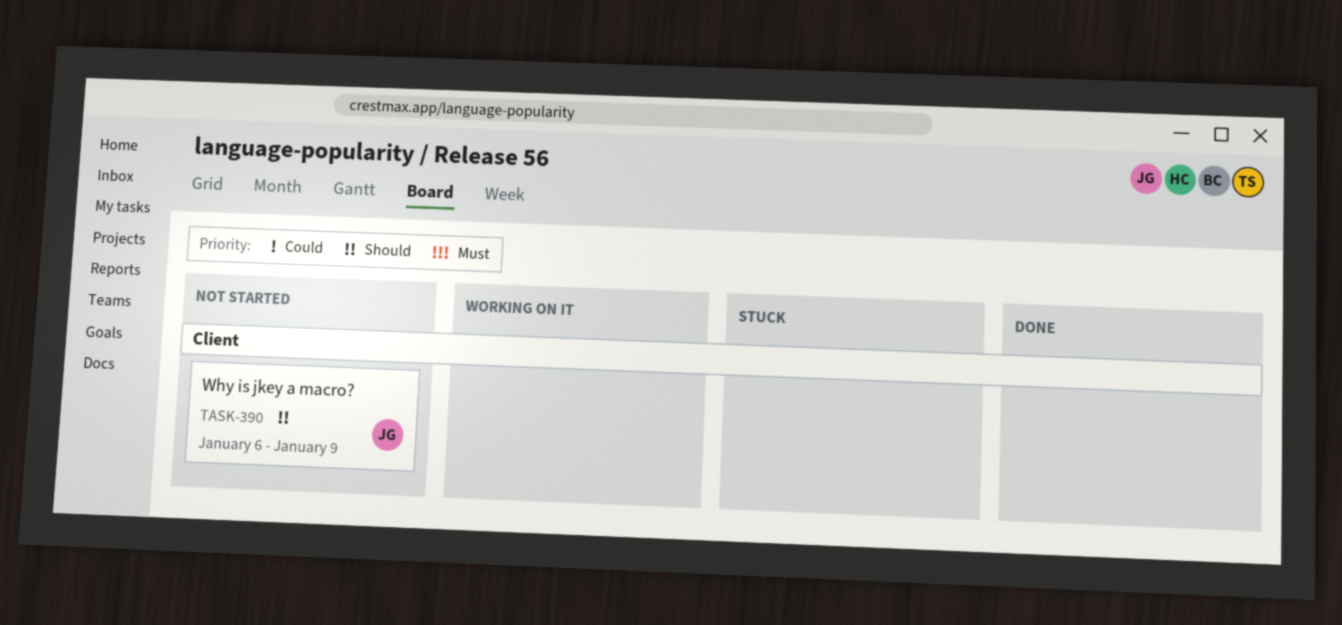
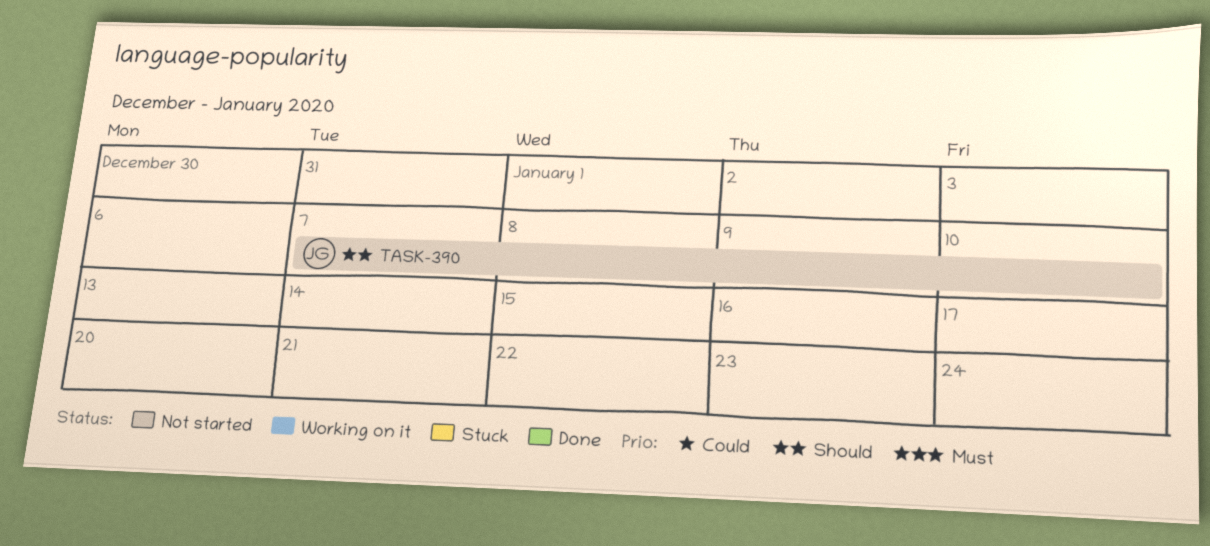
TASK-390, start: Jan 6 -> Jan 7
TASK-390, due: Jan 9 -> Jan 10

